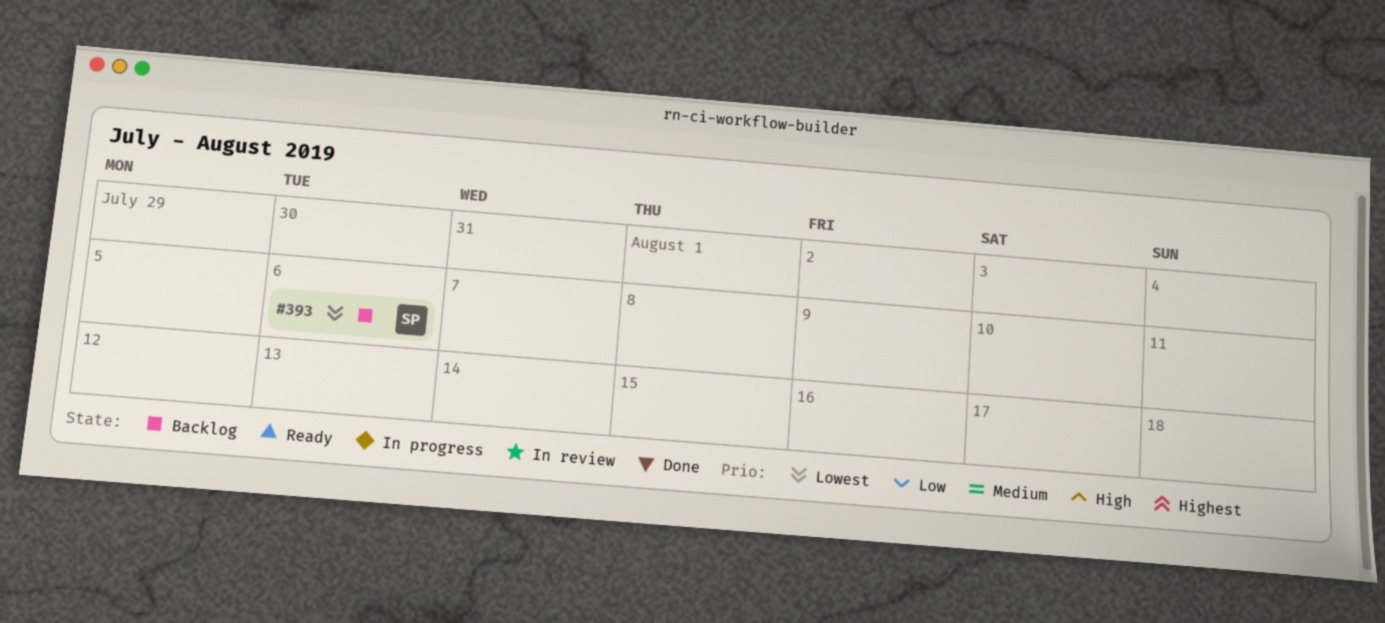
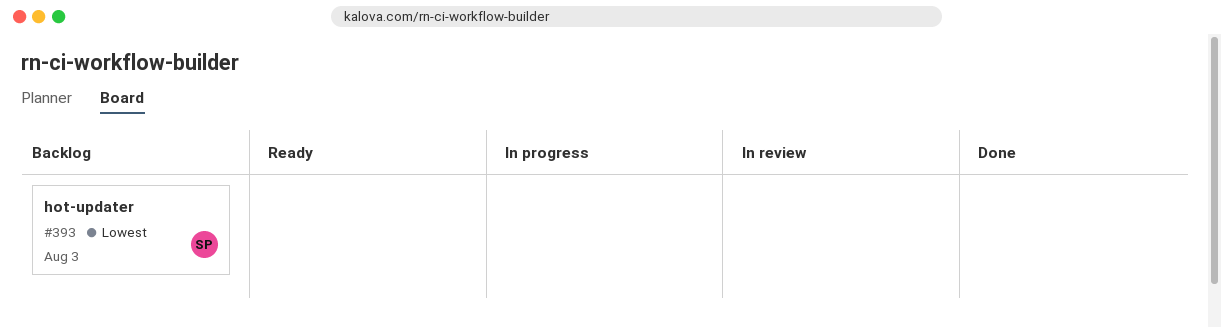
#393, due: Aug 6 -> Aug 3

